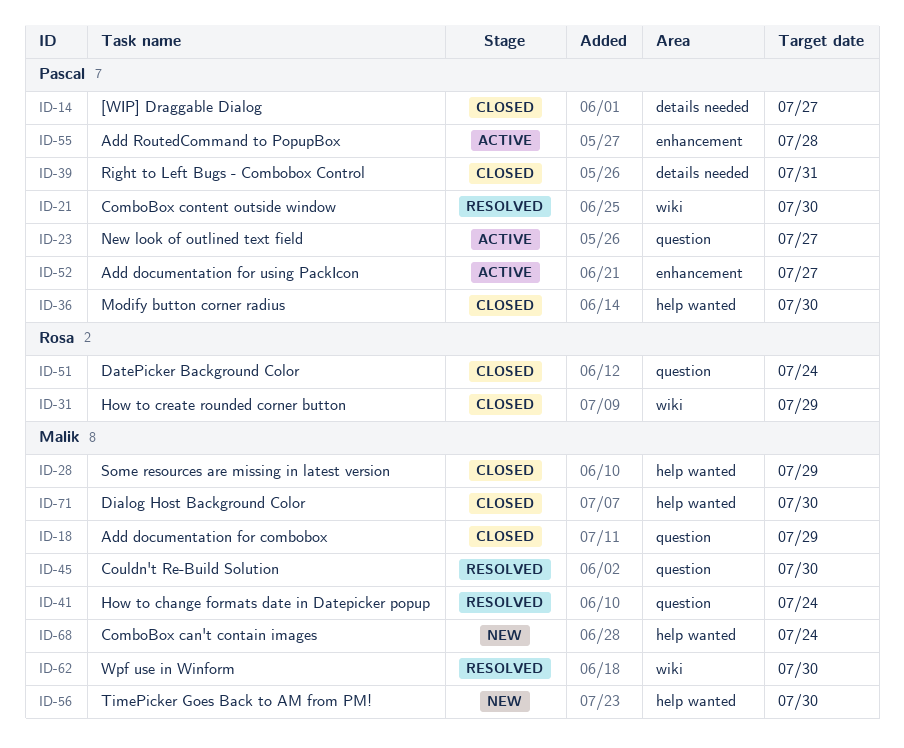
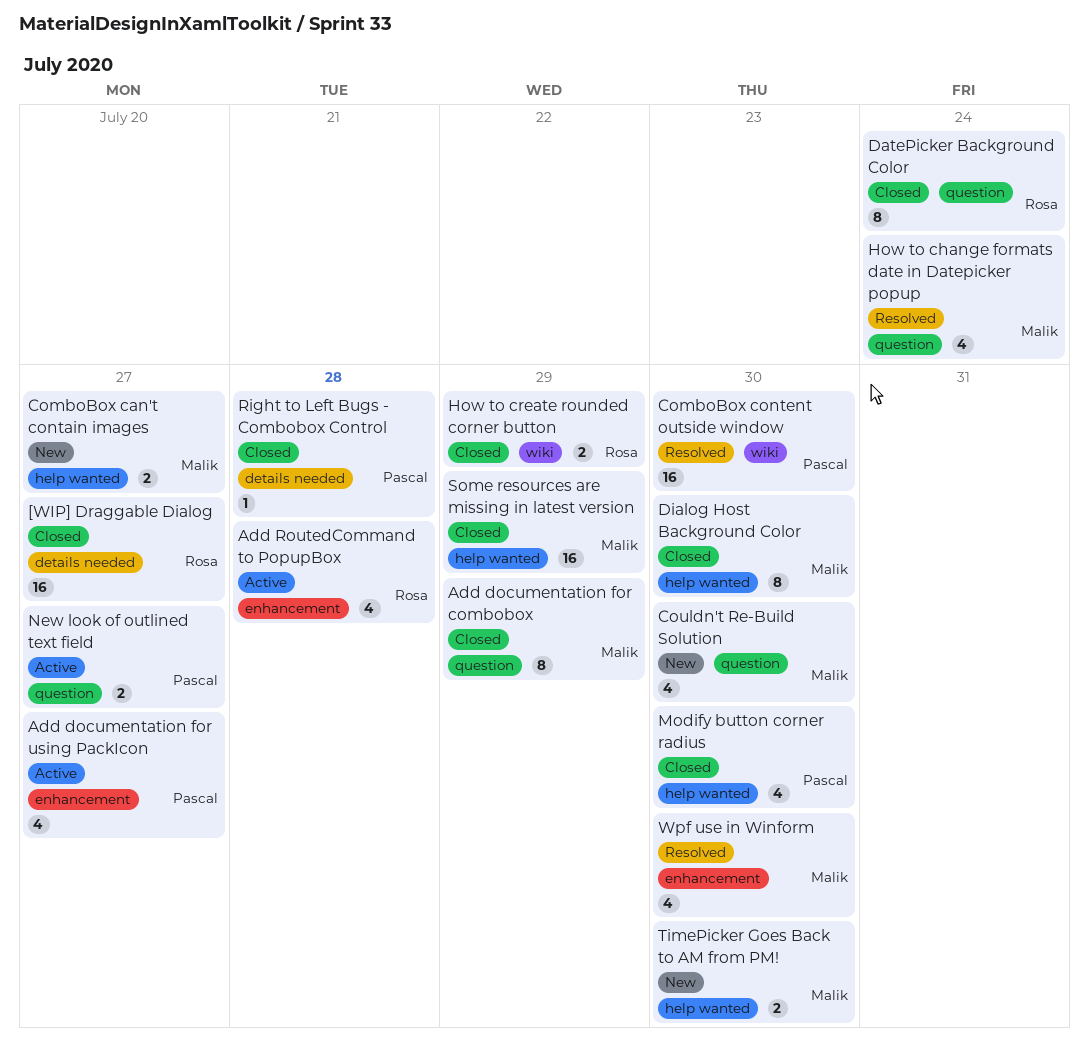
[WIP] Draggable Dialog, owner: Pascal -> Rosa
Add RoutedCommand to PopupBox, owner: Pascal -> Rosa
ComboBox can't contain images, due: Jul 24 -> Jul 27
Couldn't Re-Build Solution, status: Resolved -> New
Right to Left Bugs - Combobox Control, due: Jul 31 -> Jul 28
Wpf use in Winform, label: wiki -> enhancement

